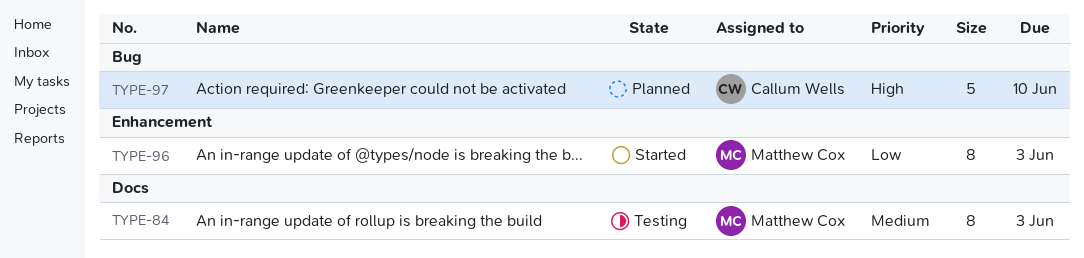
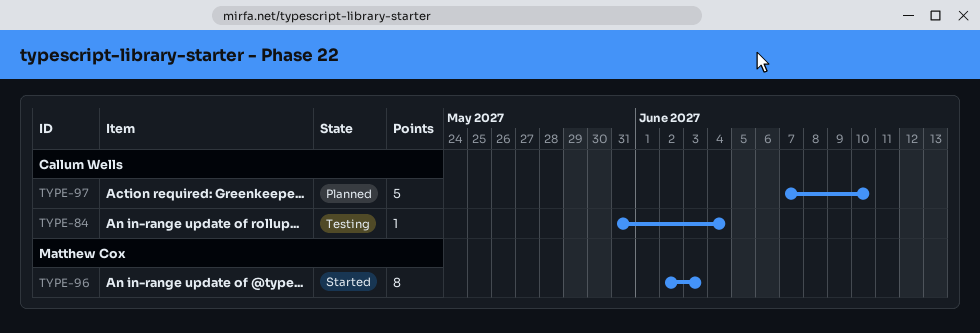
TYPE-84, owner: Matthew Cox -> Callum Wells
TYPE-84, estimate: 8 -> 1
TYPE-84, due: Jun 3 -> Jun 4

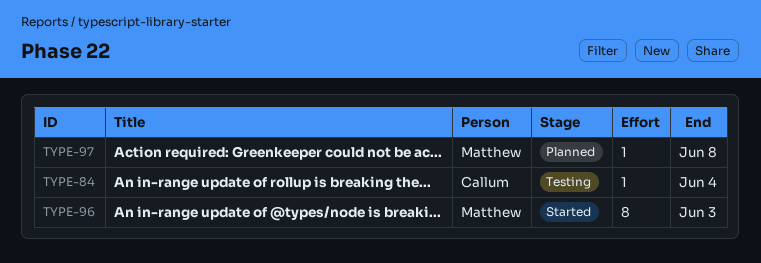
TYPE-97, owner: Callum Wells -> Matthew Cox
TYPE-97, estimate: 5 -> 1
TYPE-97, due: Jun 10 -> Jun 8

